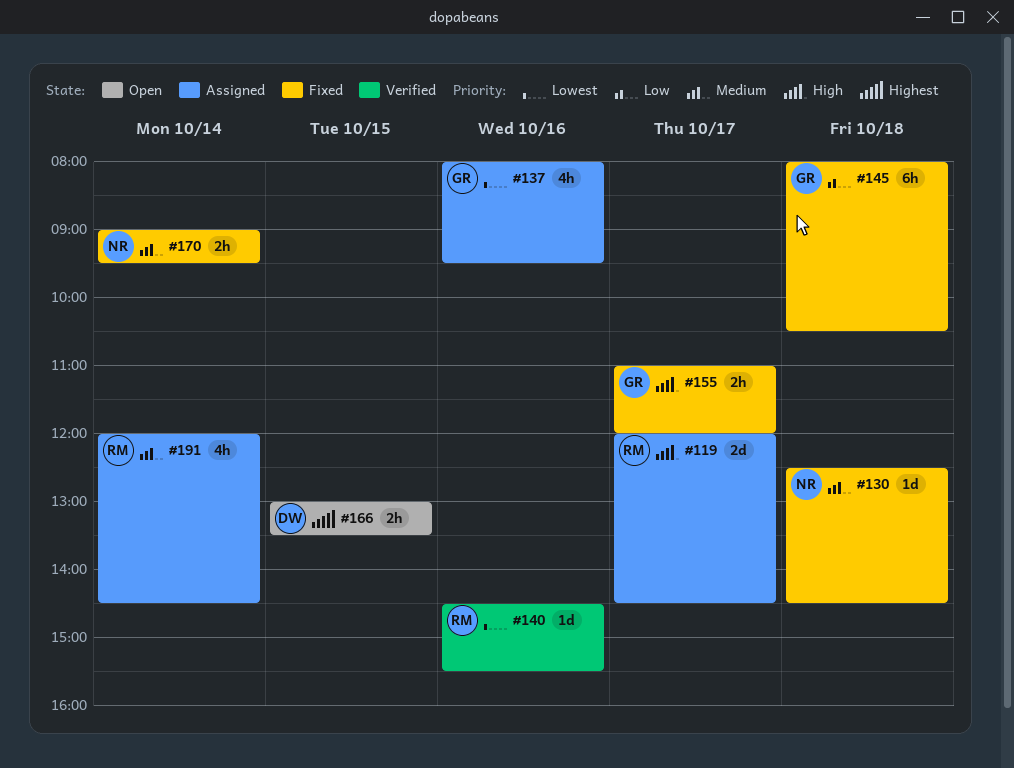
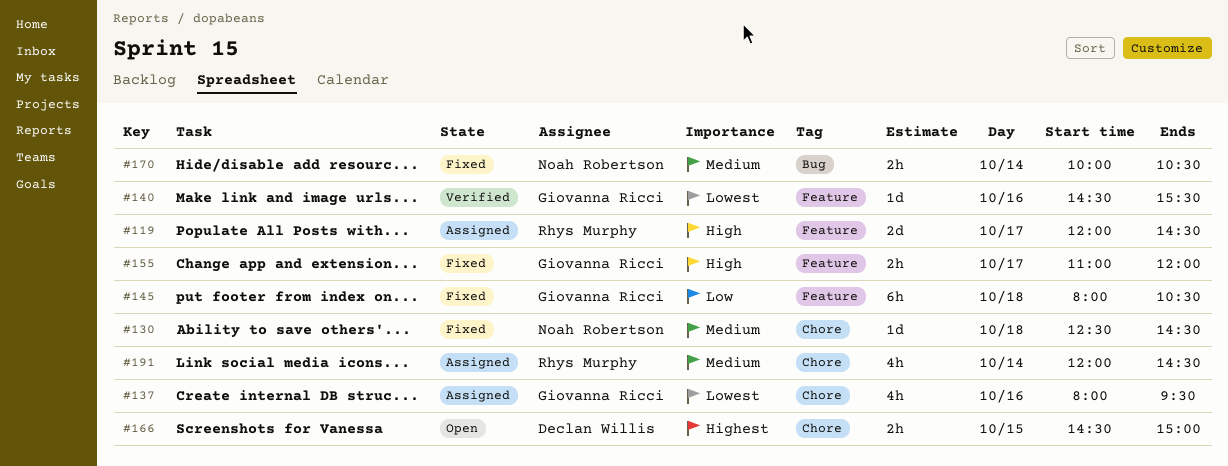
#140, owner: Rhys Murphy -> Giovanna Ricci
#166, begins: 13:00 -> 14:30
#166, ends: 13:30 -> 15:00
#170, begins: 09:00 -> 10:00
#170, ends: 09:30 -> 10:30

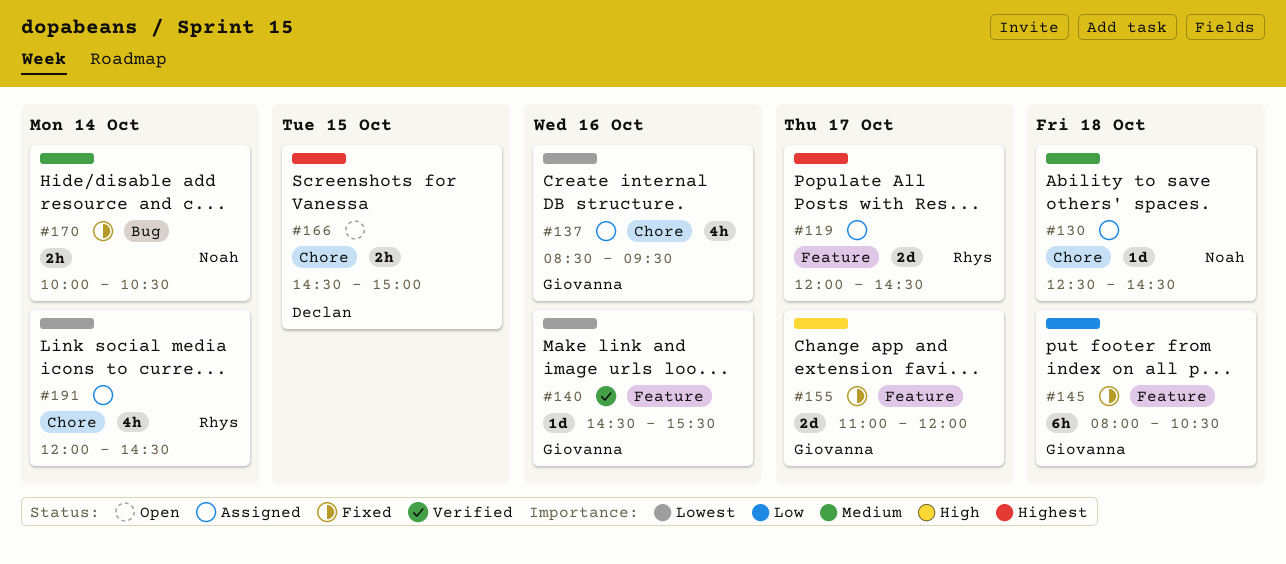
#119, priority: High -> Highest
#130, status: Fixed -> Assigned
#137, begins: 08:00 -> 08:30
#155, estimate: 2h -> 2d
#191, priority: Medium -> Lowest

